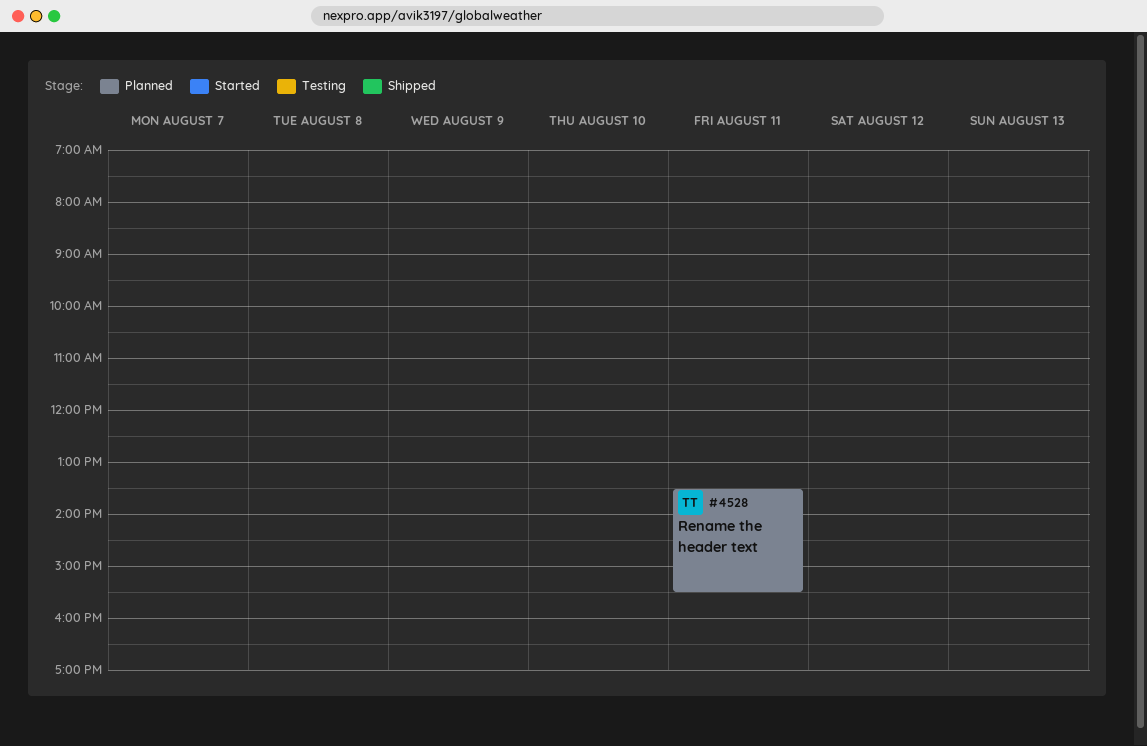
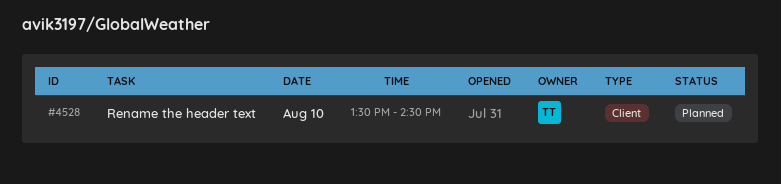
#4528, day: Aug 11 -> Aug 10
#4528, ends: 15:30 -> 14:30

